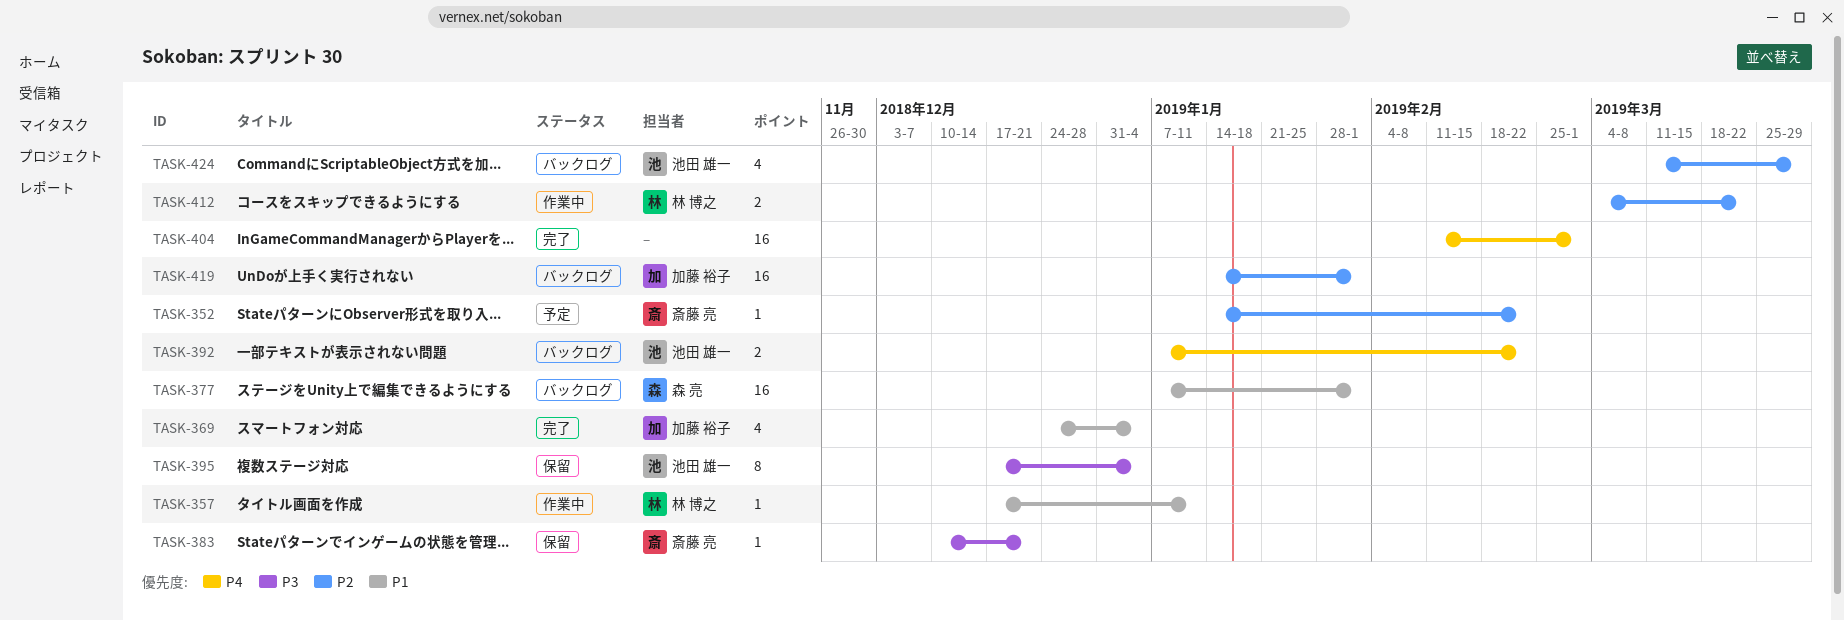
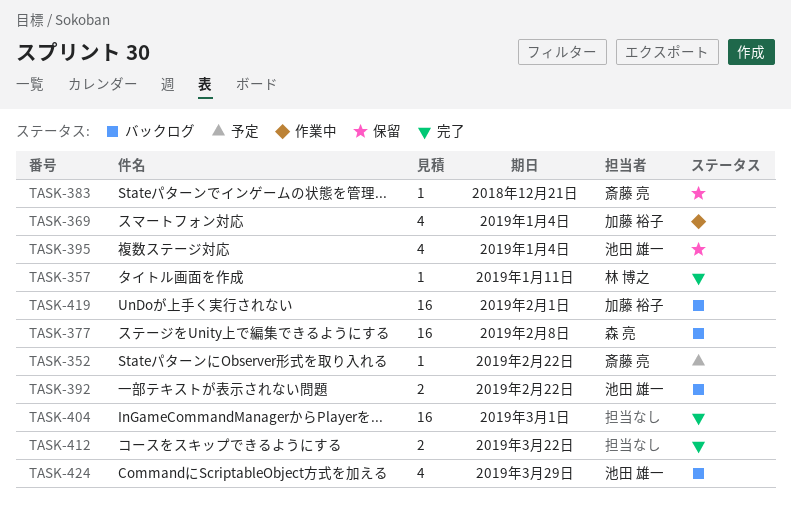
TASK-357, status: 作業中 -> 完了
TASK-369, status: 完了 -> 作業中
TASK-377, due: Feb 1 -> Feb 8
TASK-395, estimate: 8 -> 4
TASK-412, status: 作業中 -> 完了
TASK-412, owner: 林 博之 -> none

